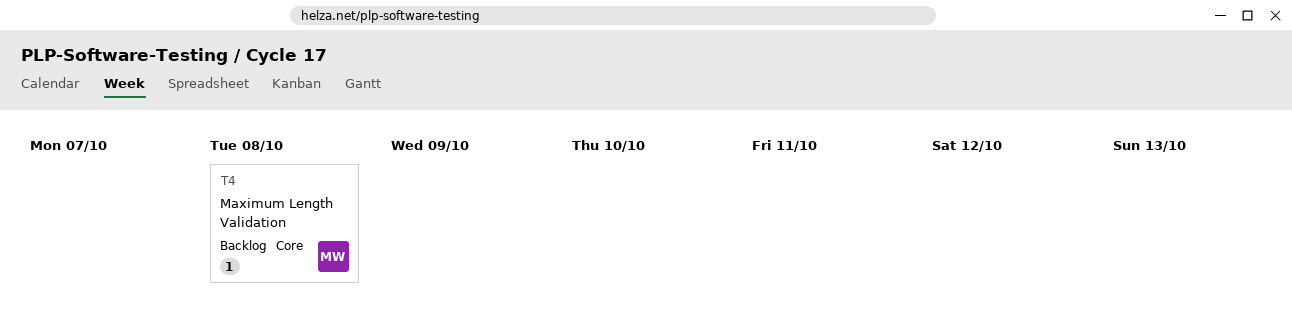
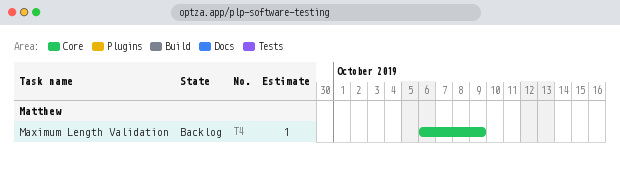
T4, due: Oct 8 -> Oct 9

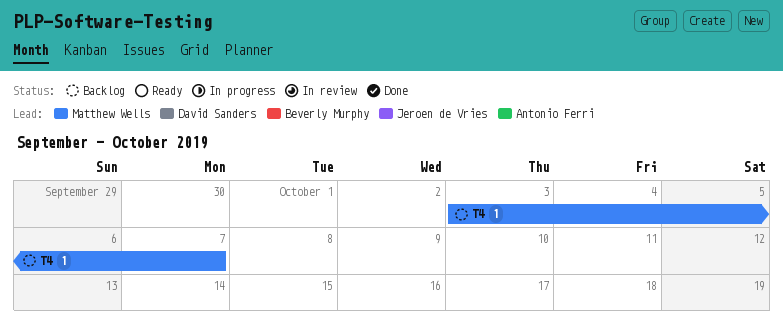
T4, start: Oct 6 -> Oct 3
T4, due: Oct 9 -> Oct 7

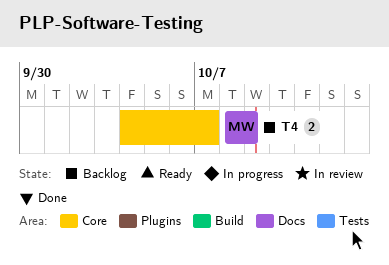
T4, estimate: 1 -> 2
T4, start: Oct 3 -> Oct 4

